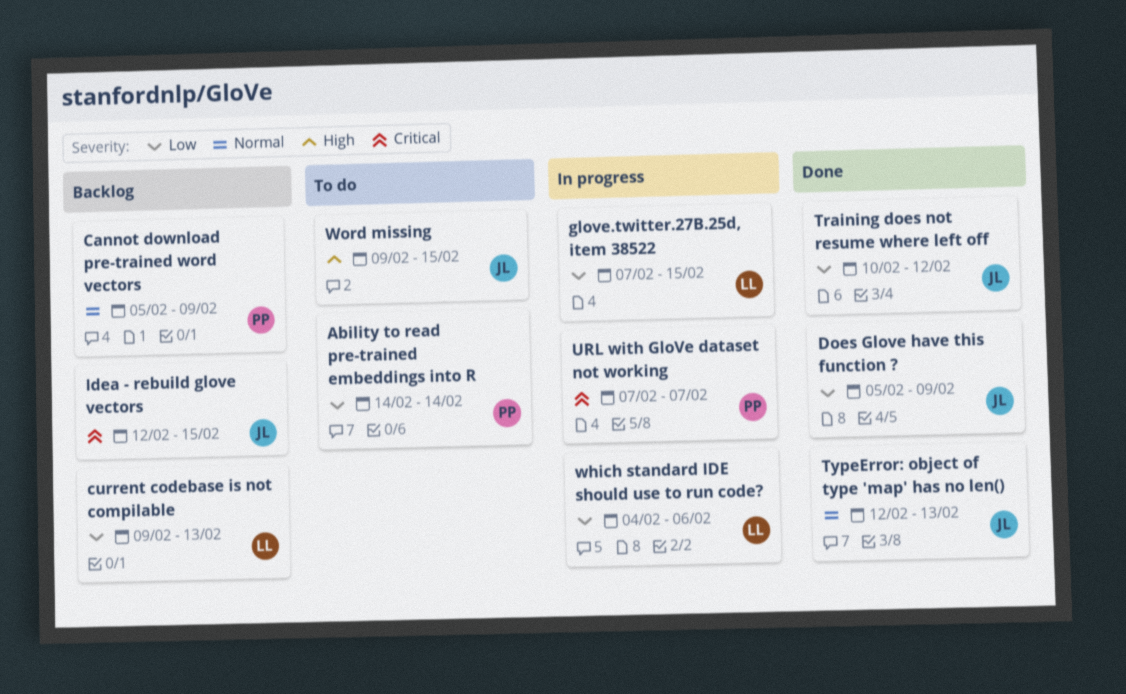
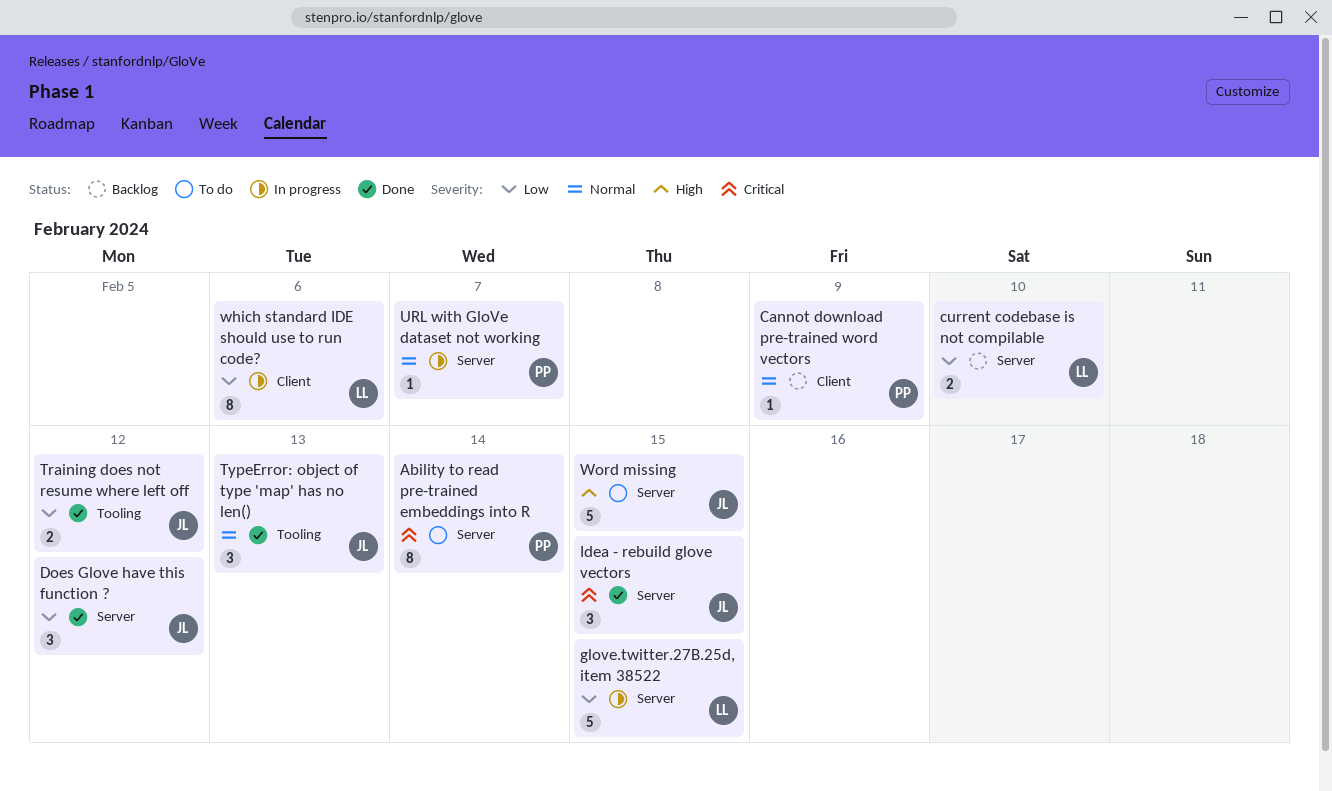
Ability to read pre-trained embeddings into R, priority: Low -> Critical
current codebase is not compilable, due: Feb 13 -> Feb 10
Does Glove have this function ?, due: Feb 9 -> Feb 12
Idea - rebuild glove vectors, status: Backlog -> Done
URL with GloVe dataset not working, priority: Critical -> Normal

